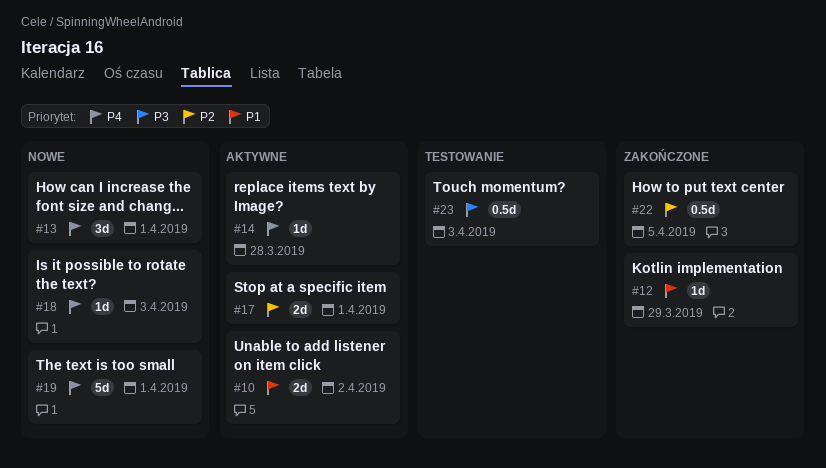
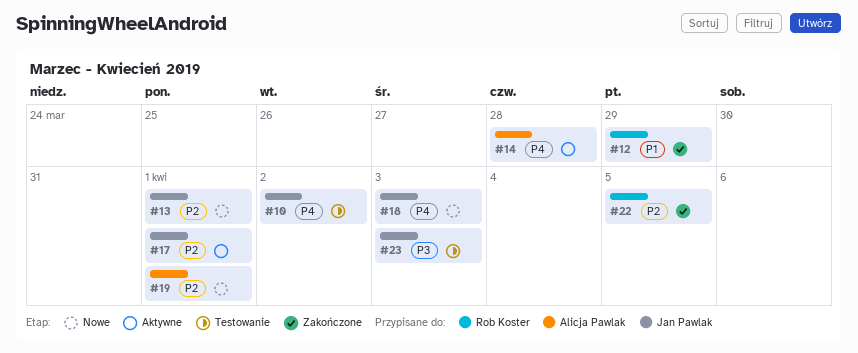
#10, status: Aktywne -> Testowanie
#10, priority: P1 -> P4
#13, priority: P4 -> P2
#19, priority: P4 -> P2

